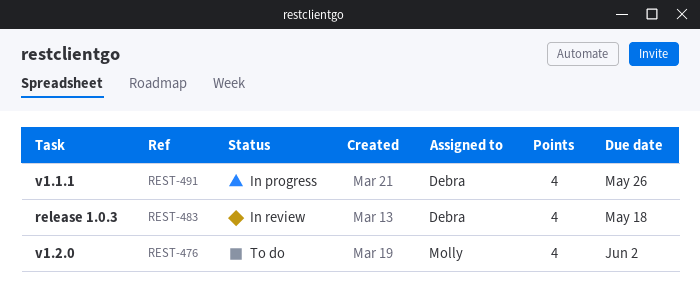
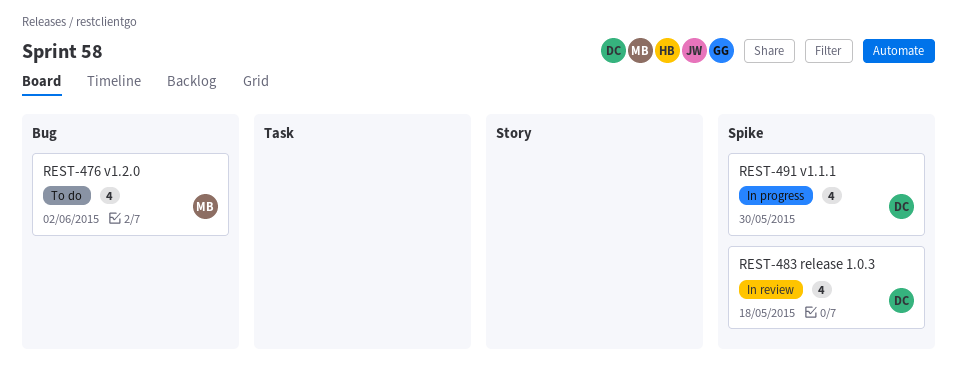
REST-491, due: May 26 -> May 30

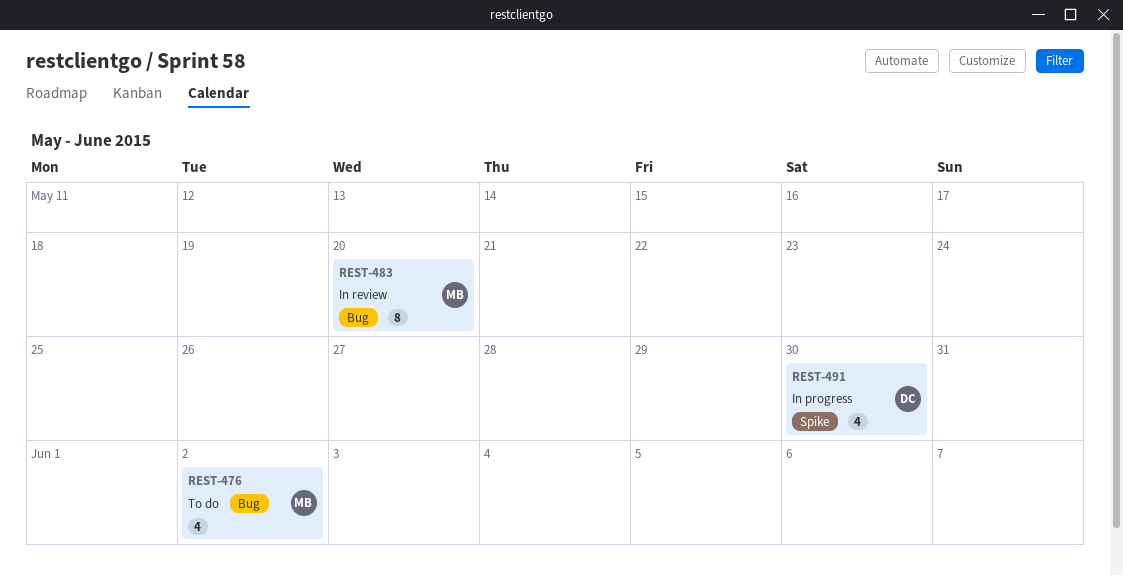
REST-483, owner: DC -> MB
REST-483, label: Spike -> Bug
REST-483, estimate: 4 -> 8
REST-483, due: May 18 -> May 20

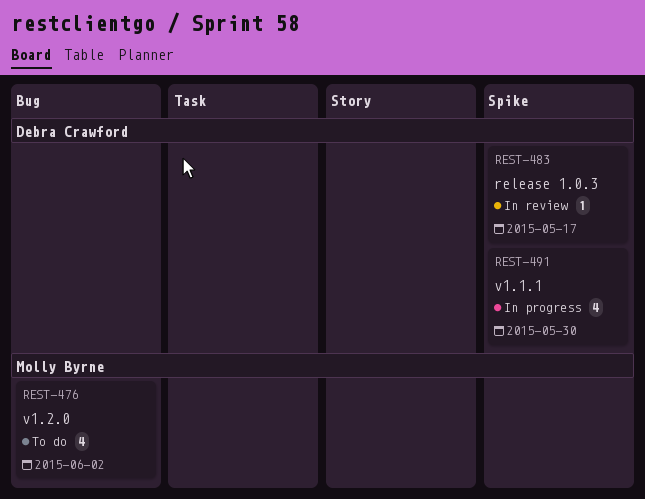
REST-483, owner: Molly Byrne -> Debra Crawford
REST-483, label: Bug -> Spike
REST-483, estimate: 8 -> 1
REST-483, due: May 20 -> May 17

